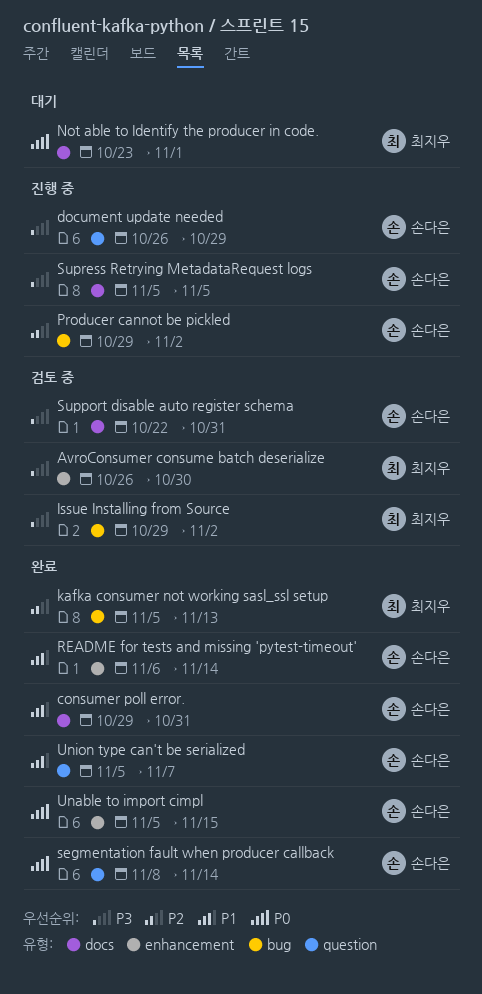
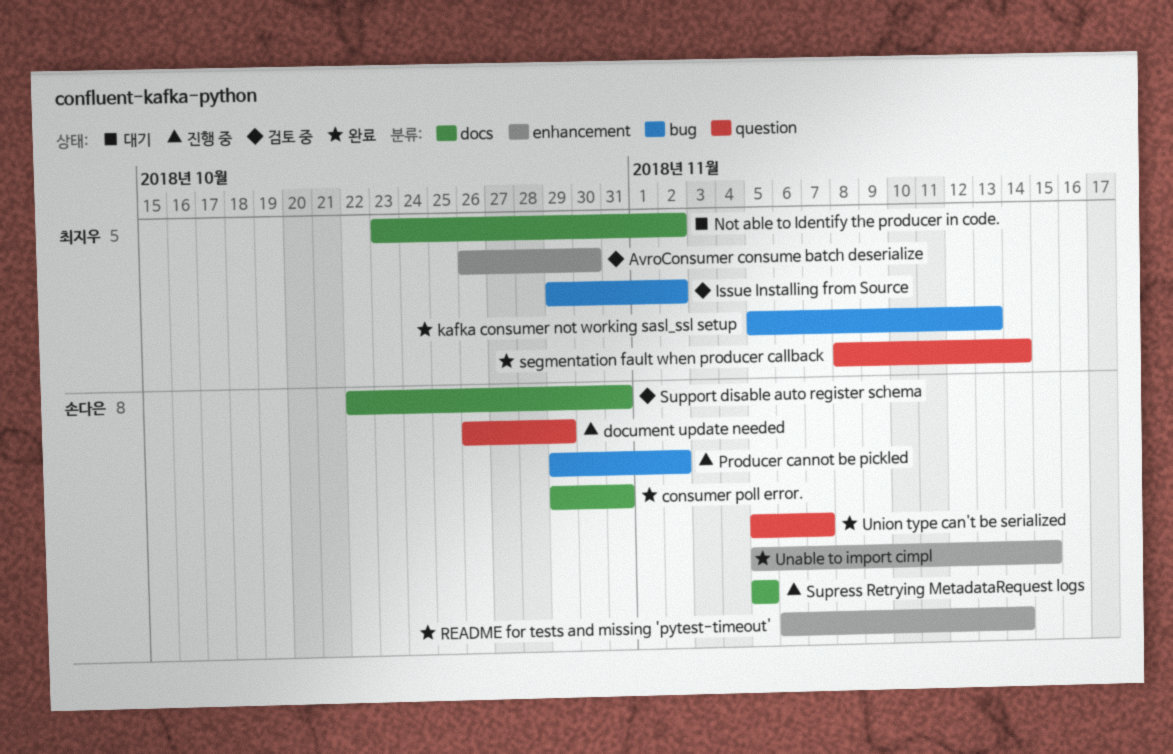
Not able to Identify the producer in code., due: Nov 1 -> Nov 2
segmentation fault when producer callback, owner: 손다은 -> 최지우

